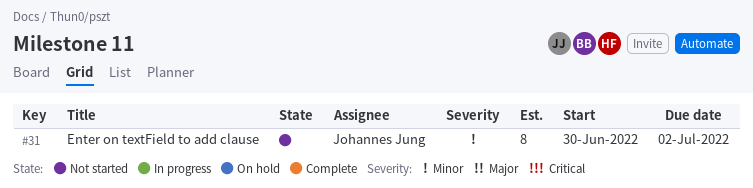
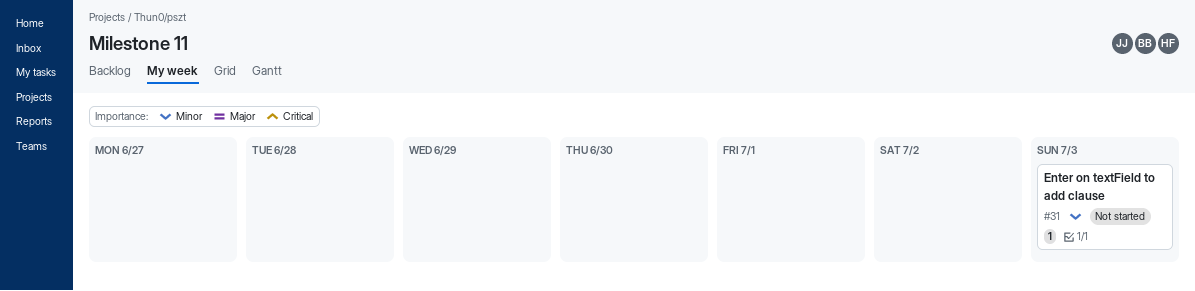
#31, estimate: 8 -> 1
#31, due: Jul 2 -> Jul 3

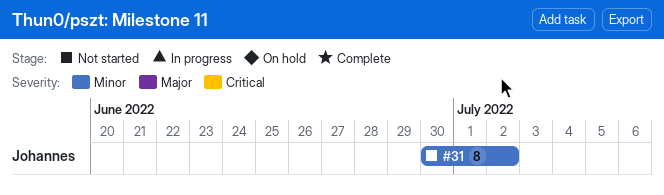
#31, estimate: 1 -> 8
#31, due: Jul 3 -> Jul 2

